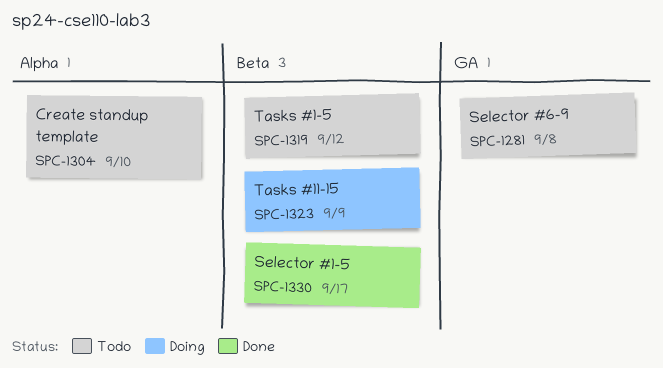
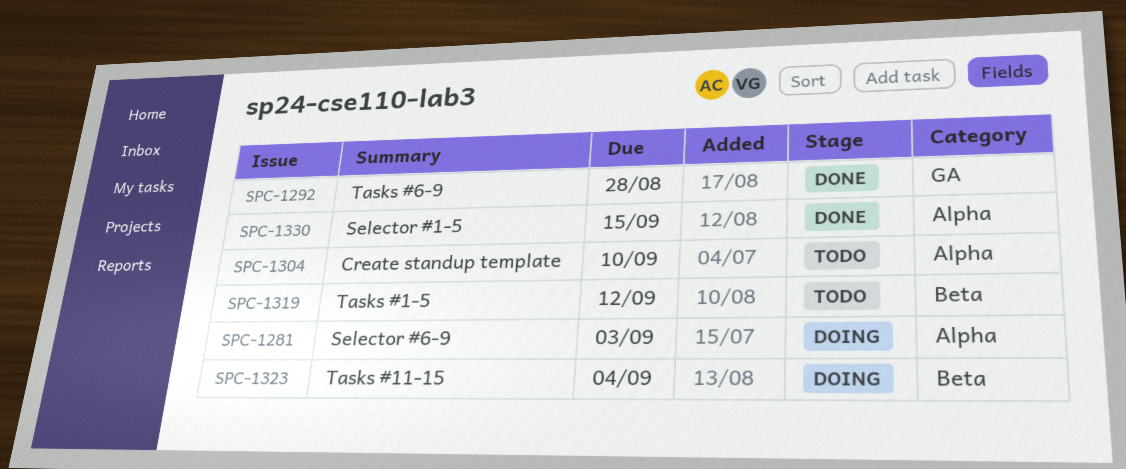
SPC-1281, status: Todo -> Doing
SPC-1281, label: GA -> Alpha
SPC-1281, due: Sep 8 -> Sep 3
SPC-1292: none -> present
SPC-1323, due: Sep 9 -> Sep 4
SPC-1330, label: Beta -> Alpha
SPC-1330, due: Sep 17 -> Sep 15

